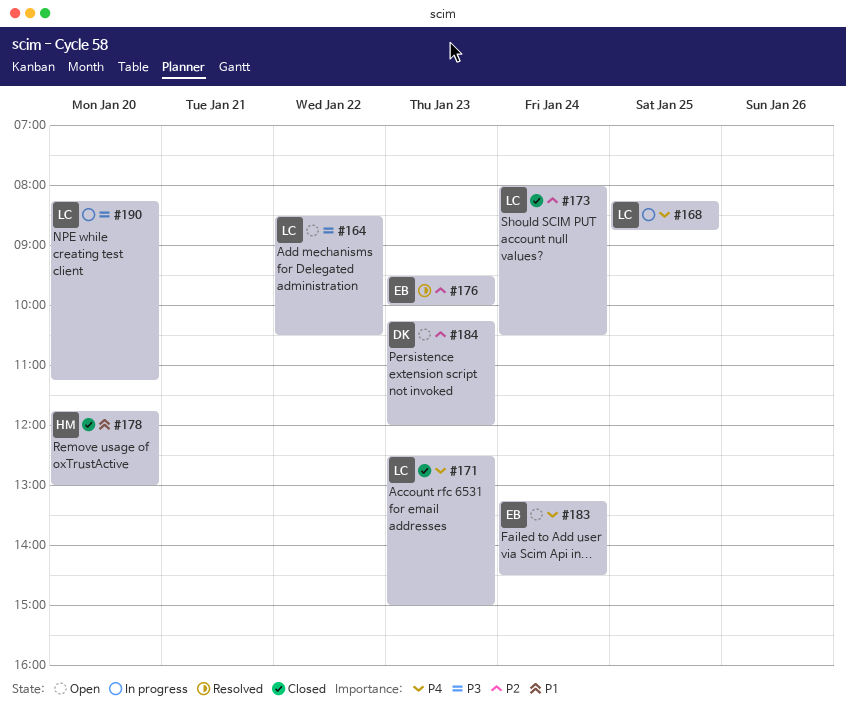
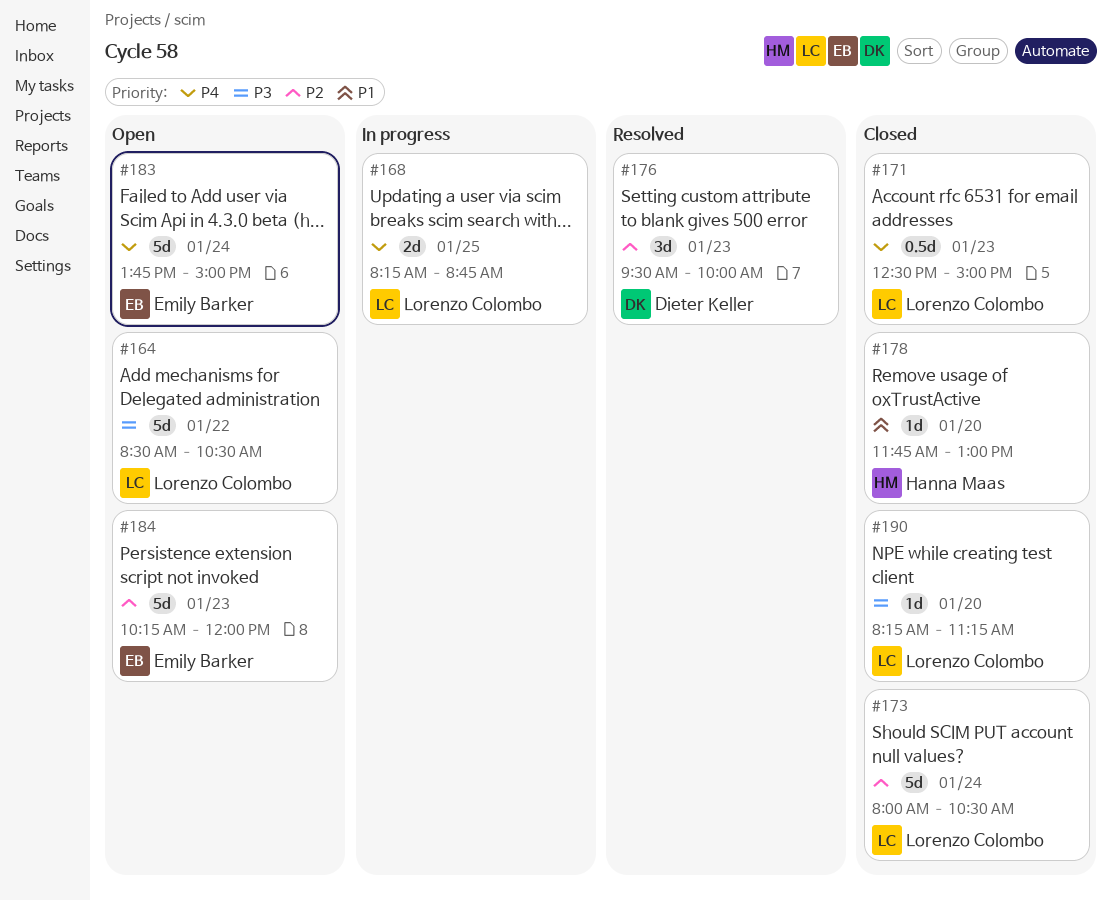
#176, owner: Emily Barker -> Dieter Keller
#183, begins: 13:15 -> 13:45
#183, ends: 14:30 -> 15:00
#184, owner: Dieter Keller -> Emily Barker
#190, status: In progress -> Closed

